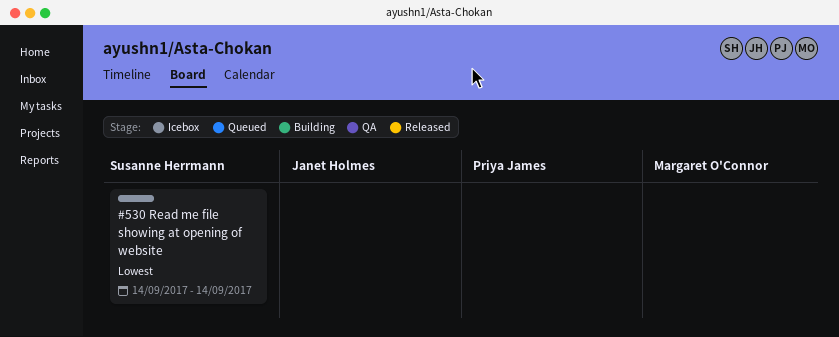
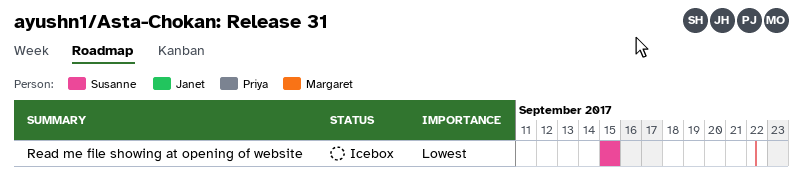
Read me file showing at opening of website, start: Sep 14 -> Sep 15
Read me file showing at opening of website, due: Sep 14 -> Sep 15

